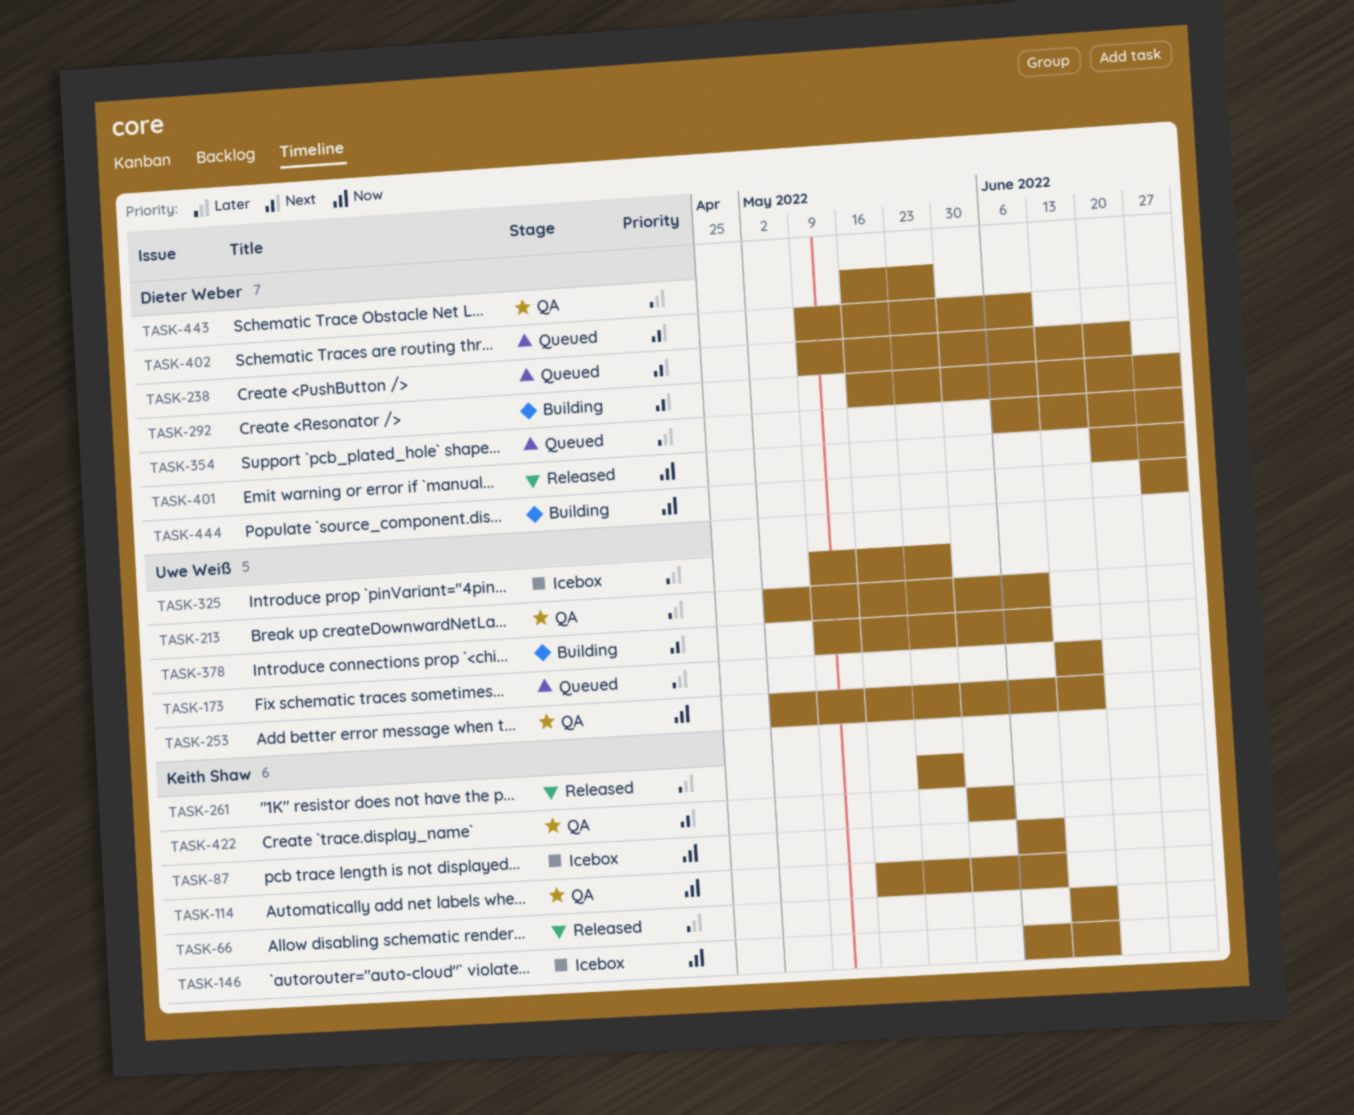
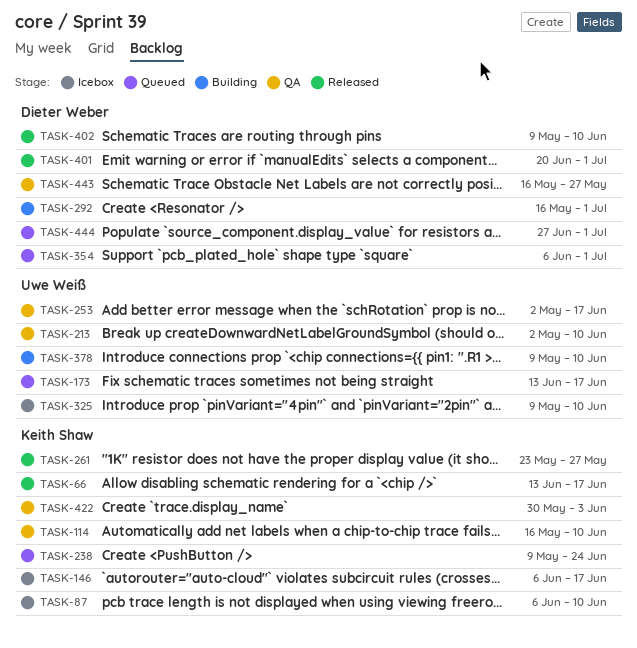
TASK-238, owner: Dieter Weber -> Keith Shaw
TASK-325, due: May 27 -> Jun 10
TASK-402, status: Queued -> Released
TASK-444, status: Building -> Queued

